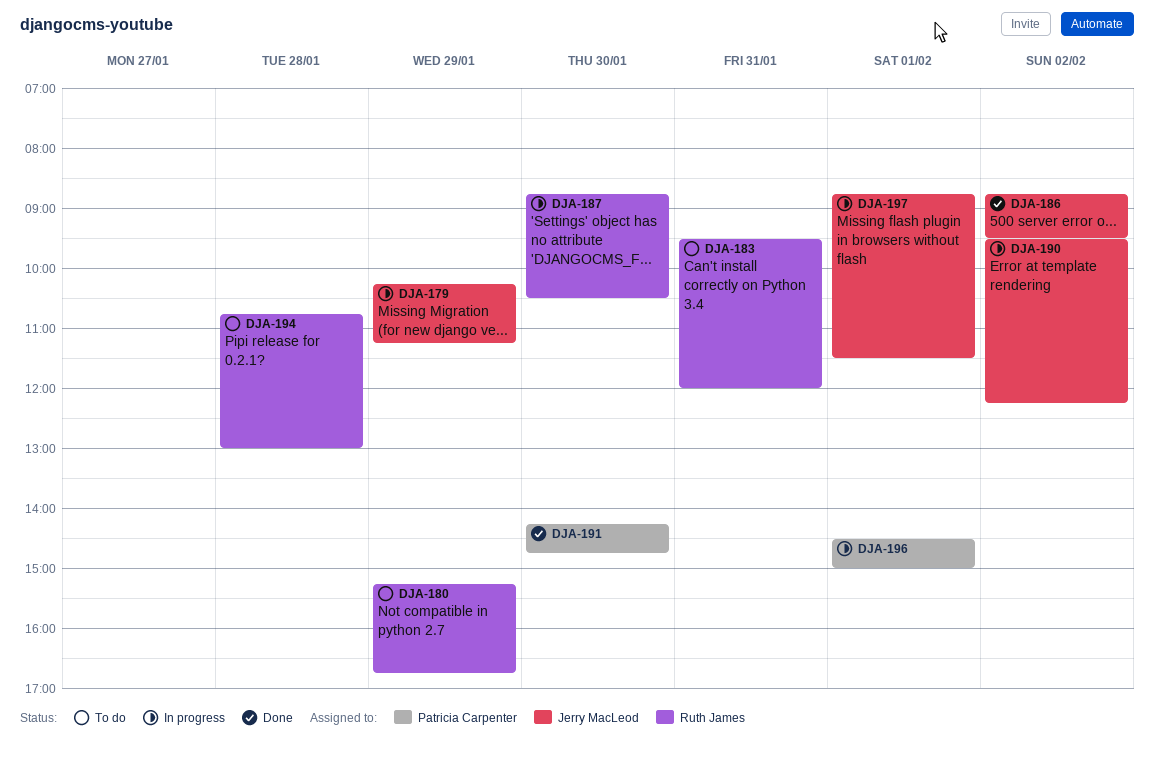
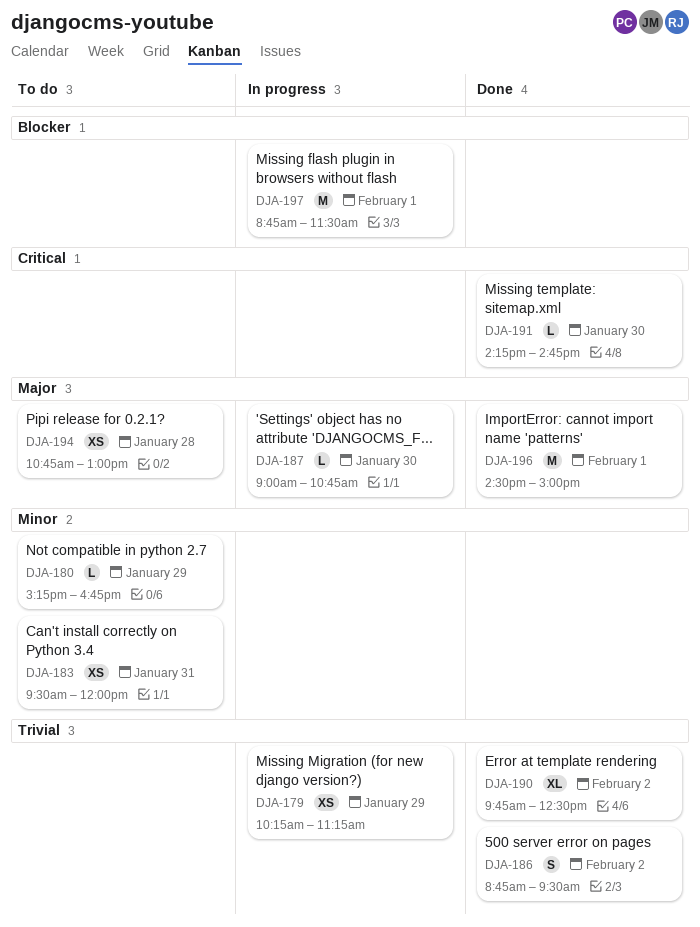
DJA-187, begins: 08:45 -> 09:00
DJA-187, ends: 10:30 -> 10:45
DJA-190, status: In progress -> Done
DJA-190, begins: 09:30 -> 09:45
DJA-190, ends: 12:15 -> 12:30
DJA-196, status: In progress -> Done

